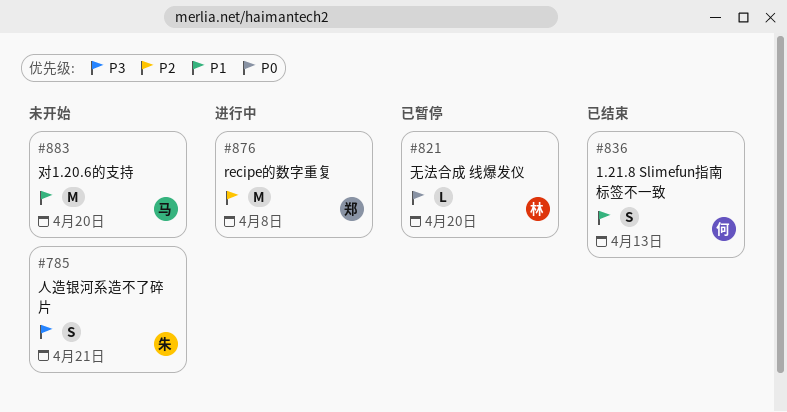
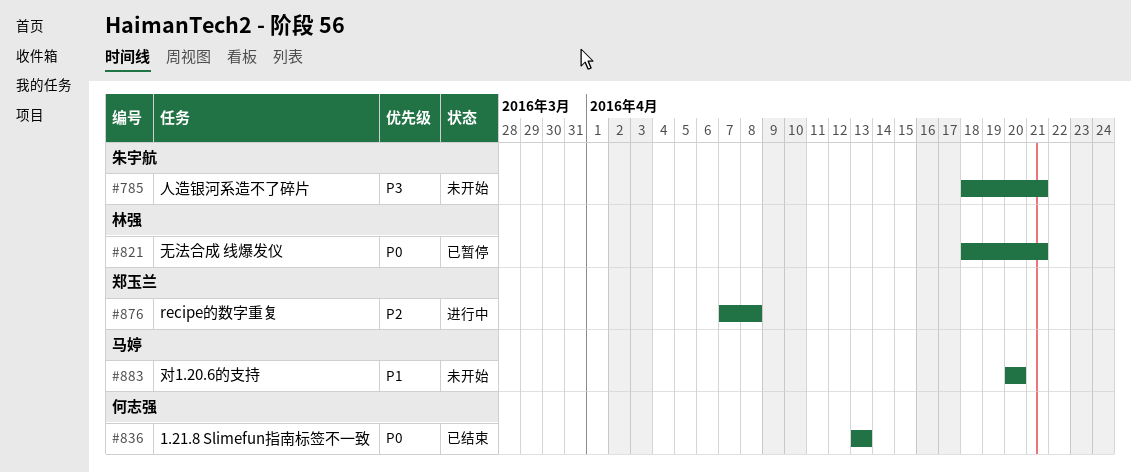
#821, due: Apr 20 -> Apr 21
#836, priority: P1 -> P0

